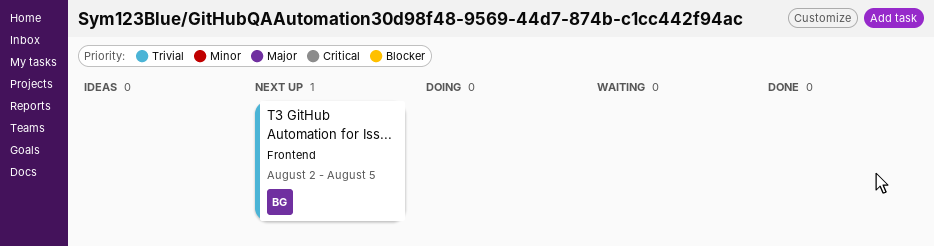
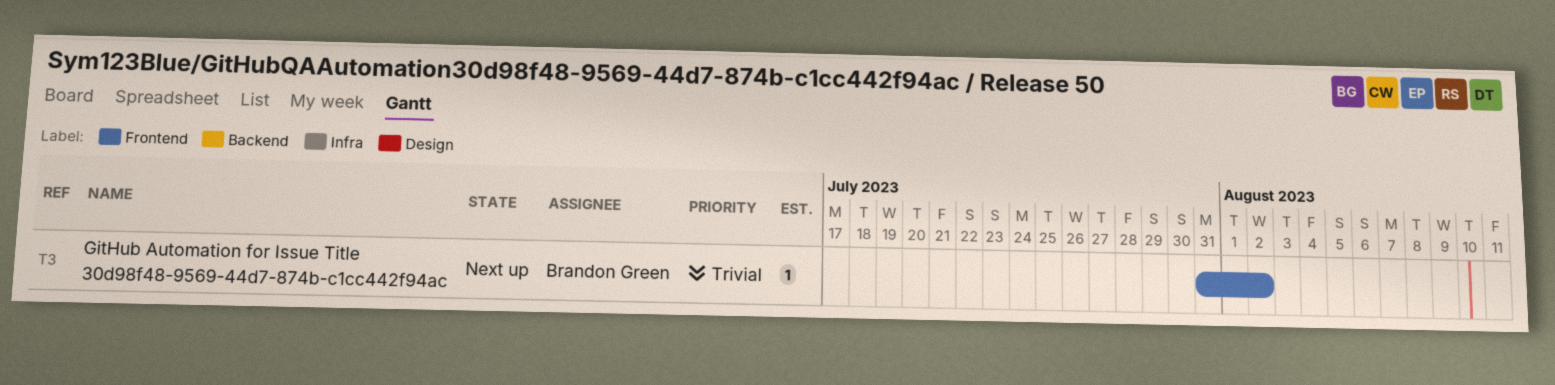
T3, start: Aug 2 -> Jul 31
T3, due: Aug 5 -> Aug 2

